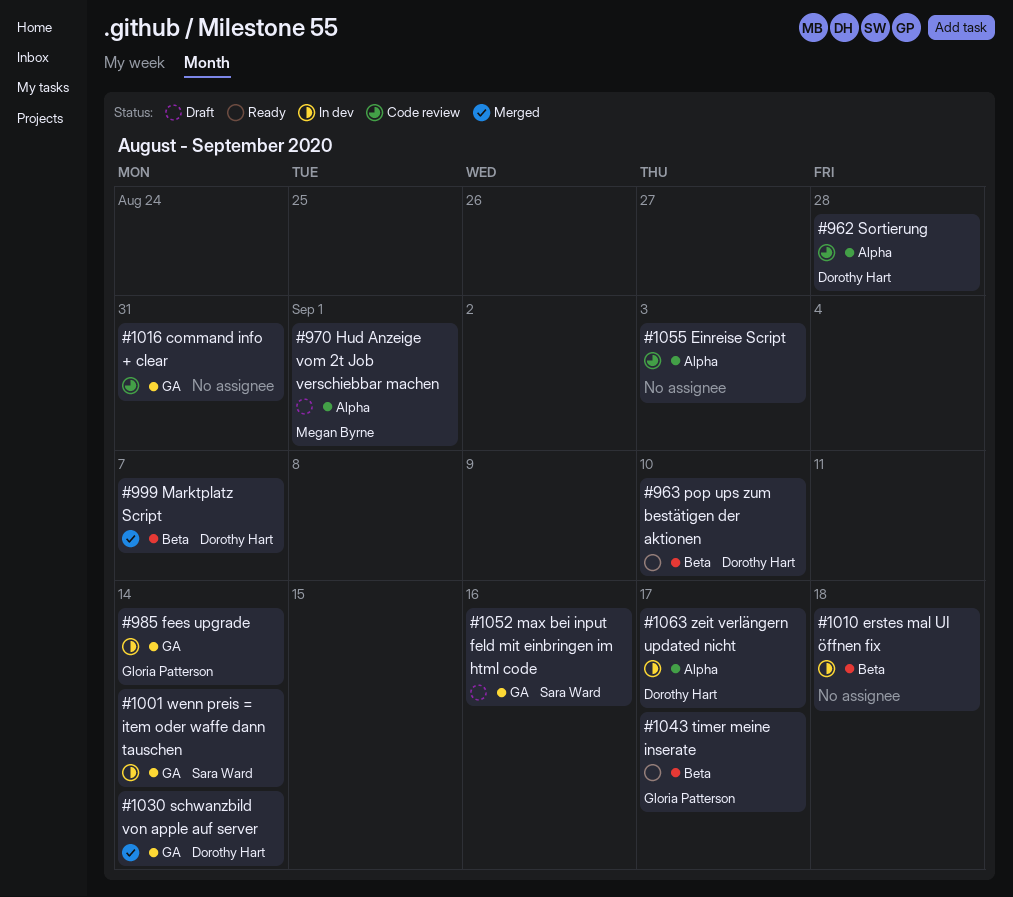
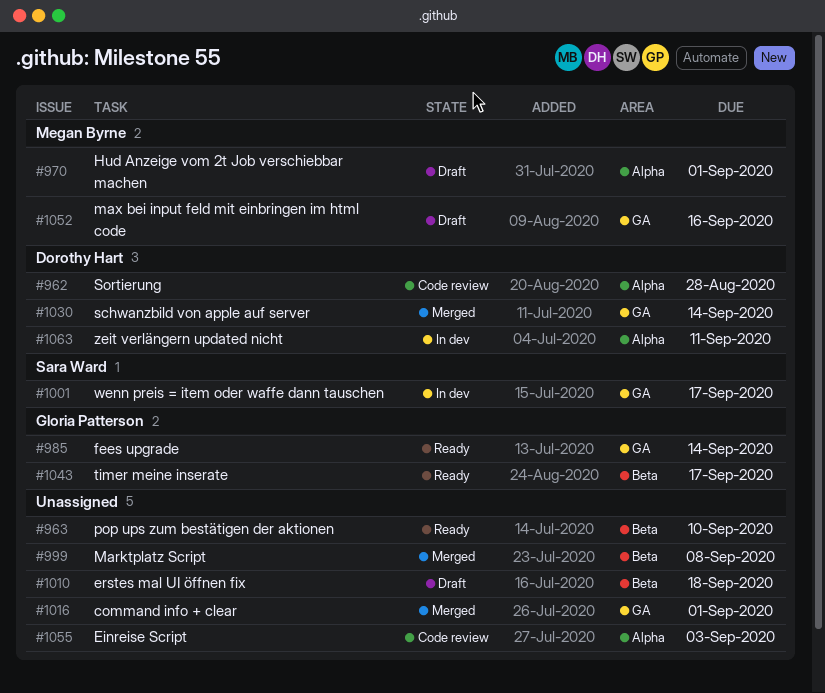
#963, owner: Dorothy Hart -> none
#985, status: In dev -> Ready
#999, owner: Dorothy Hart -> none
#999, due: Sep 7 -> Sep 8
#1001, due: Sep 14 -> Sep 17
#1010, status: In dev -> Draft
#1016, status: Code review -> Merged
#1016, due: Aug 31 -> Sep 1
#1052, owner: Sara Ward -> Megan Byrne
#1063, due: Sep 17 -> Sep 11

